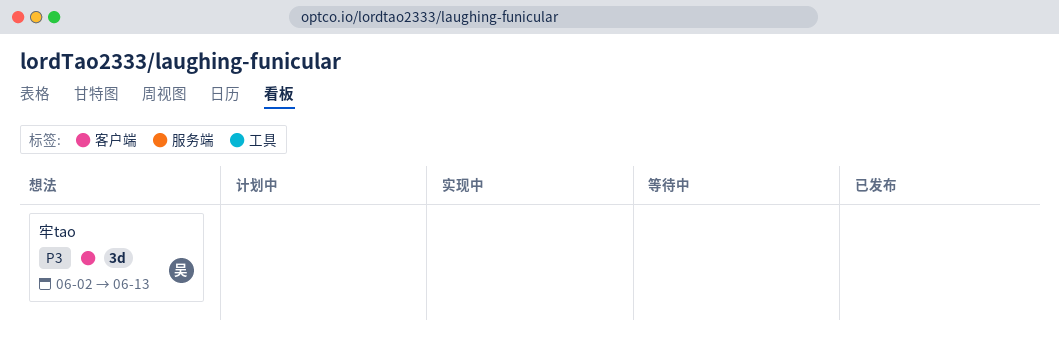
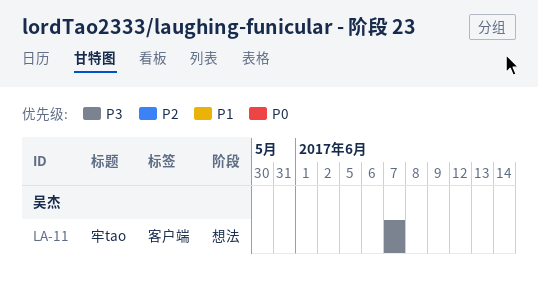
牢tao, start: Jun 2 -> Jun 7
牢tao, due: Jun 13 -> Jun 7

